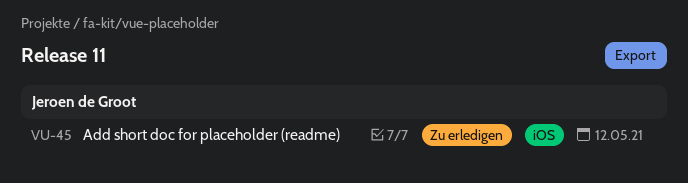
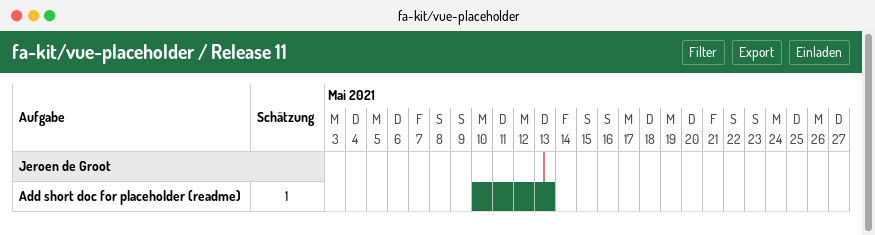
Add short doc for placeholder (readme), due: May 12 -> May 13

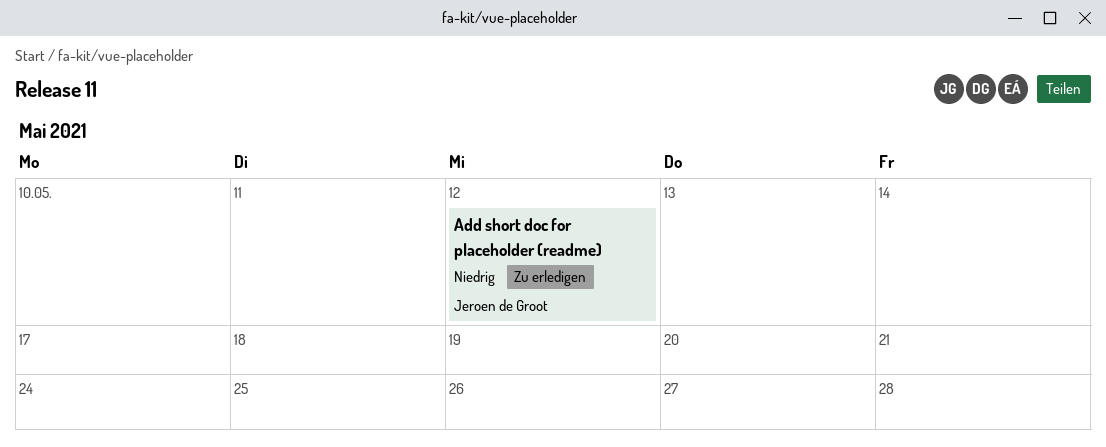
Add short doc for placeholder (readme), due: May 13 -> May 12

